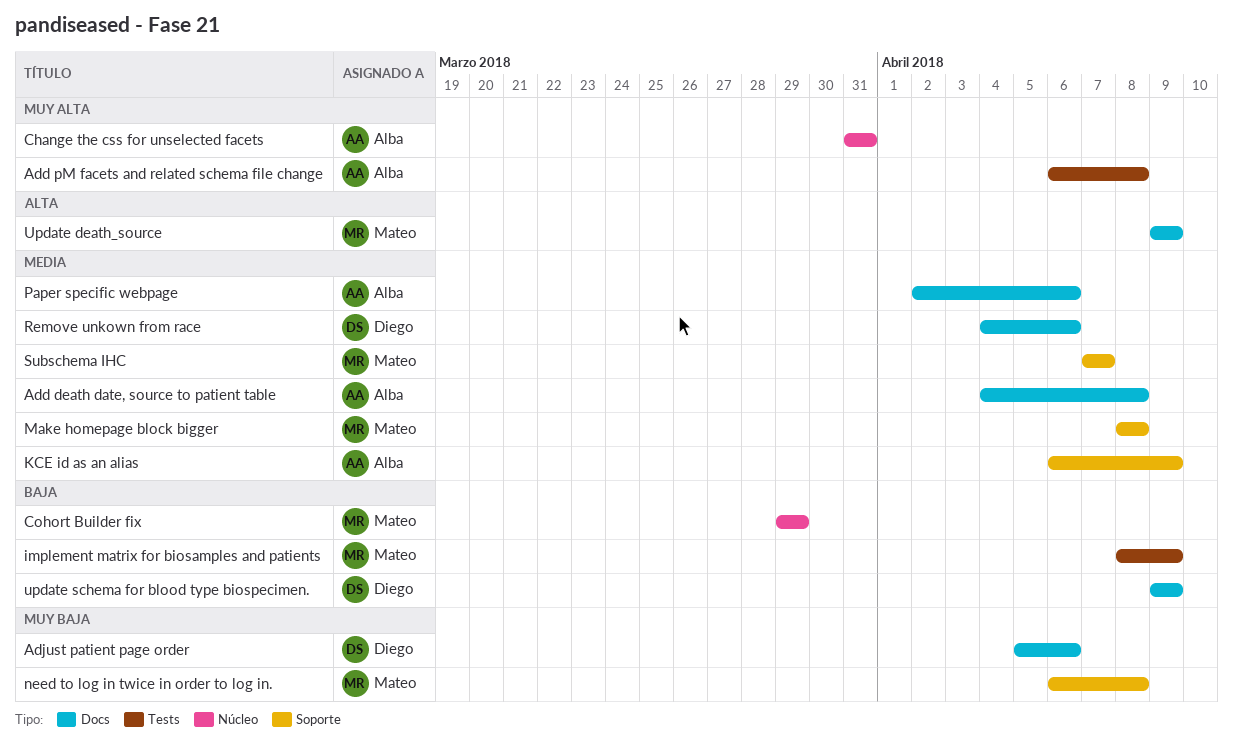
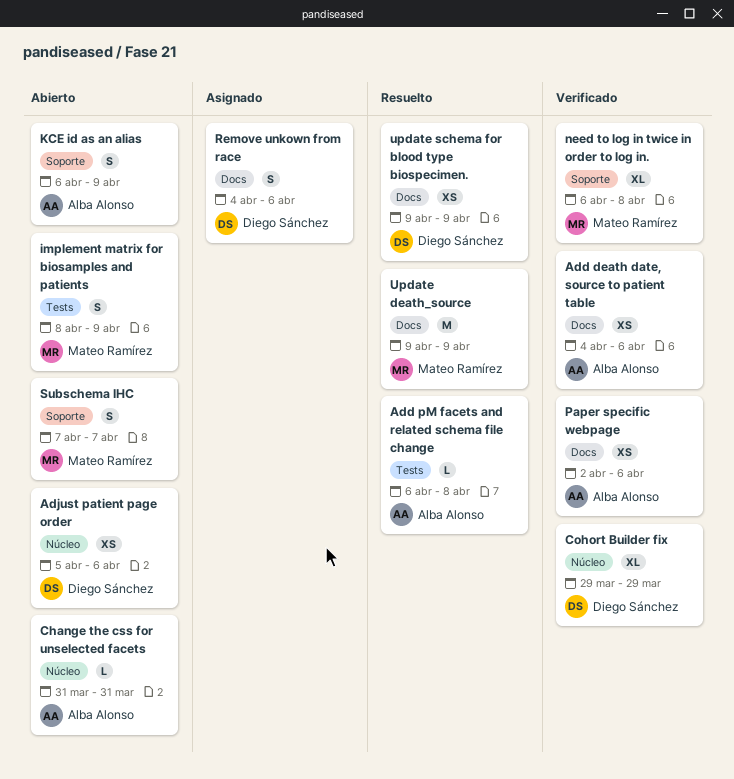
Add death date, source to patient table, due: Apr 8 -> Apr 6
Adjust patient page order, label: Docs -> Núcleo
Cohort Builder fix, owner: Mateo Ramírez -> Diego Sánchez
Make homepage block bigger: present -> none

